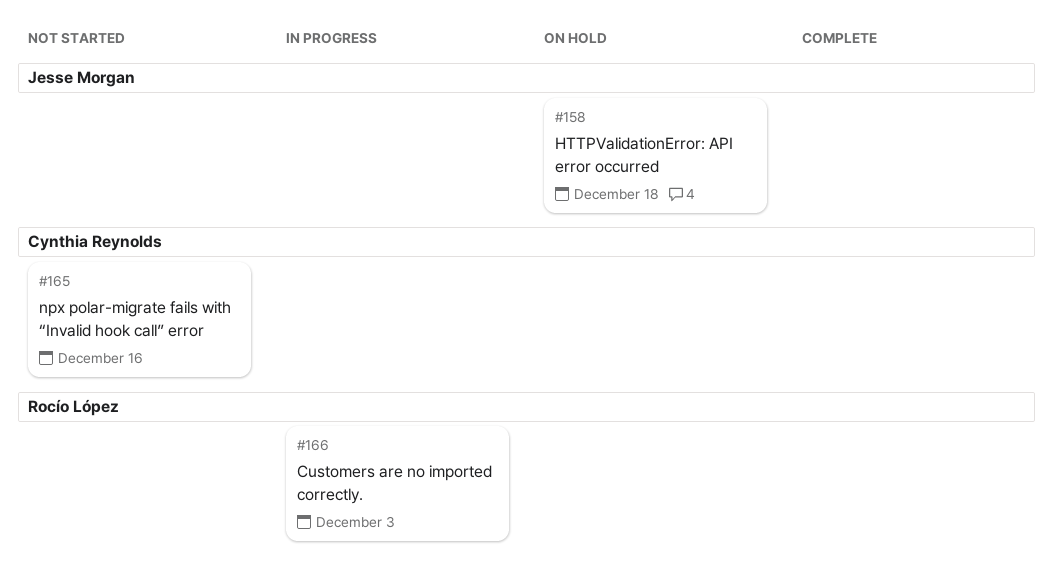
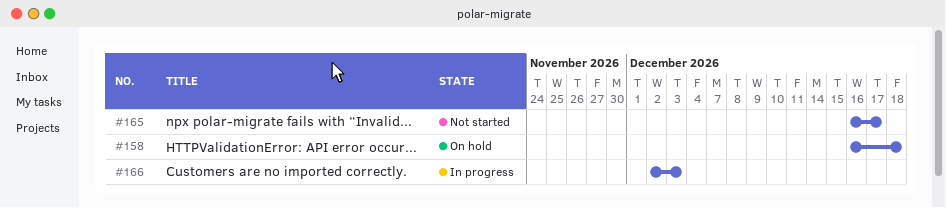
#165, due: Dec 16 -> Dec 17

